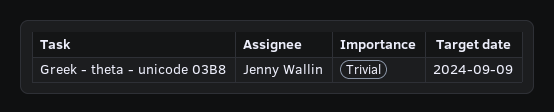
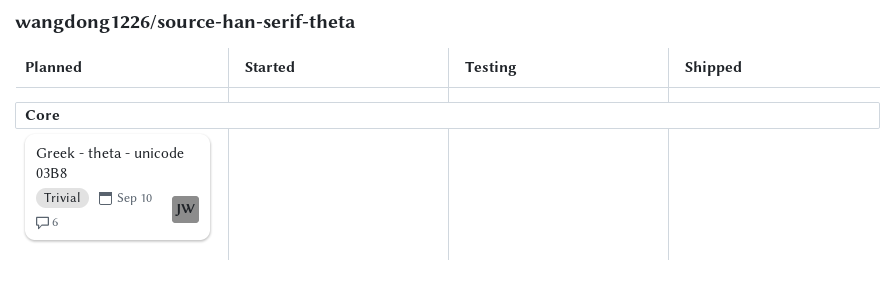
Greek - theta - unicode 03B8, due: Sep 9 -> Sep 10

